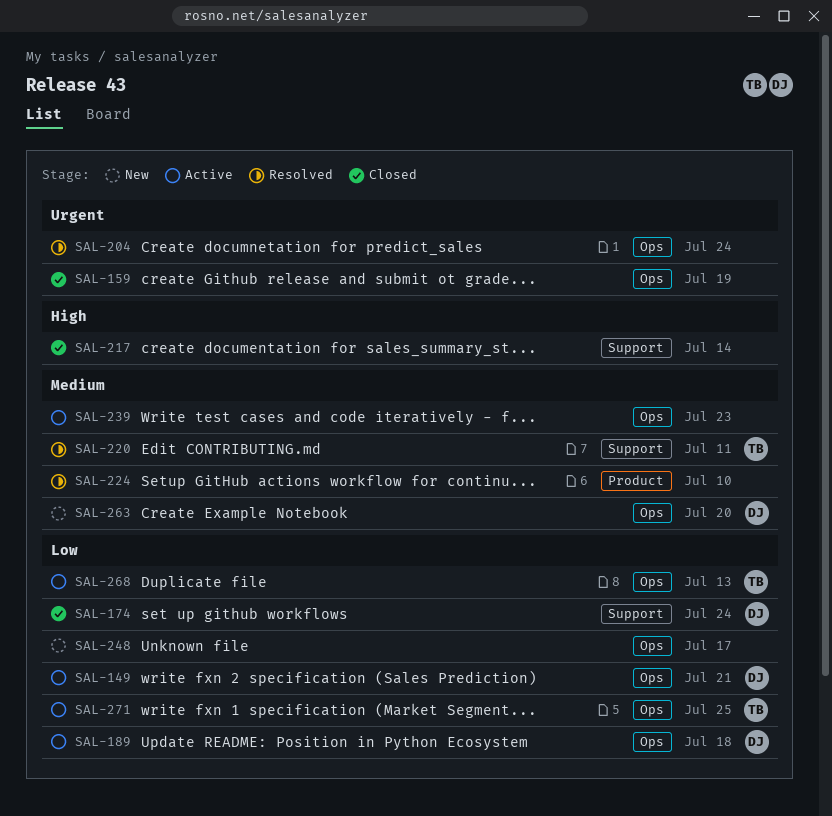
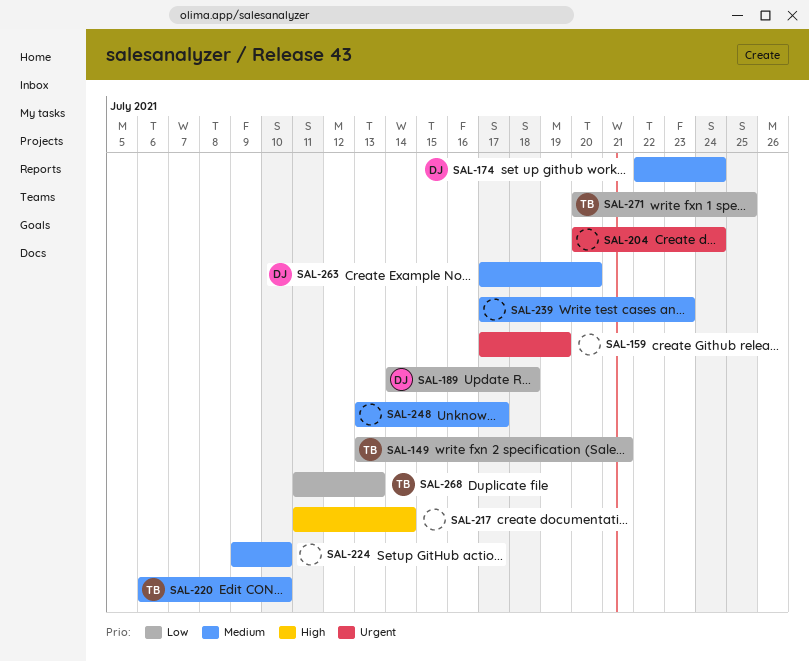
SAL-149, owner: DJ -> TB
SAL-174, priority: Low -> Medium
SAL-220, due: Jul 11 -> Jul 10
SAL-248, priority: Low -> Medium

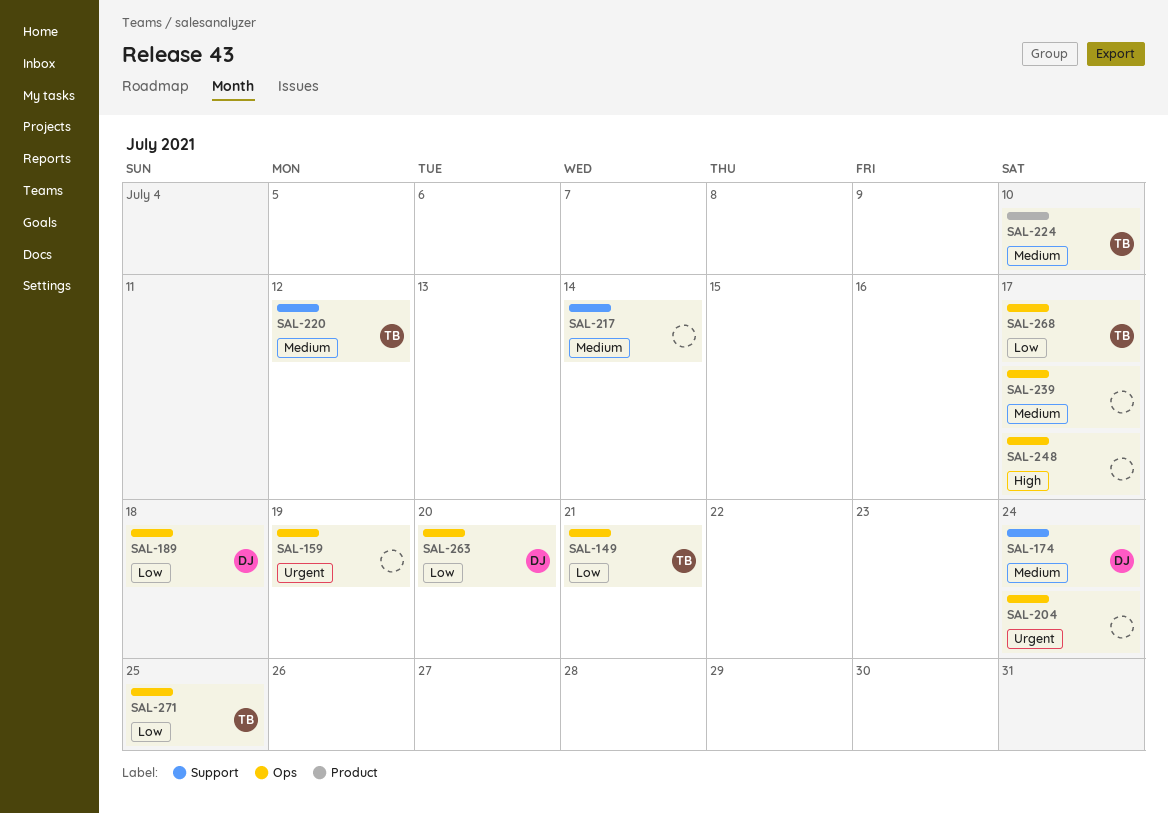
SAL-217, priority: High -> Medium
SAL-220, due: Jul 10 -> Jul 12
SAL-224, owner: none -> TB
SAL-239, due: Jul 23 -> Jul 17
SAL-248, priority: Medium -> High
SAL-263, priority: Medium -> Low
SAL-268, due: Jul 13 -> Jul 17

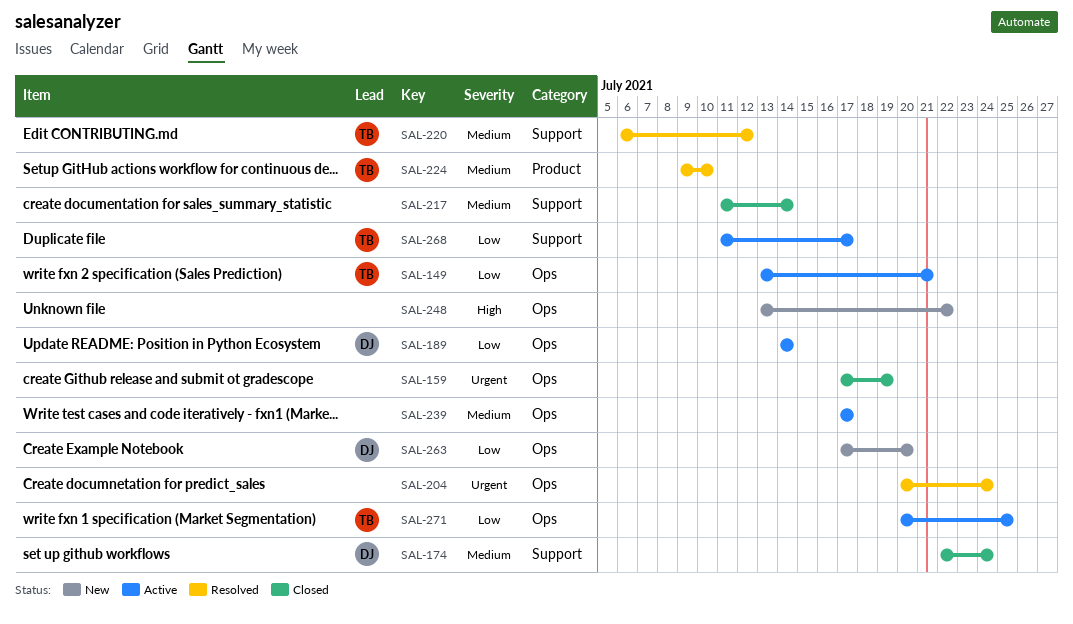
SAL-189, due: Jul 18 -> Jul 14
SAL-248, due: Jul 17 -> Jul 22
SAL-268, label: Ops -> Support

